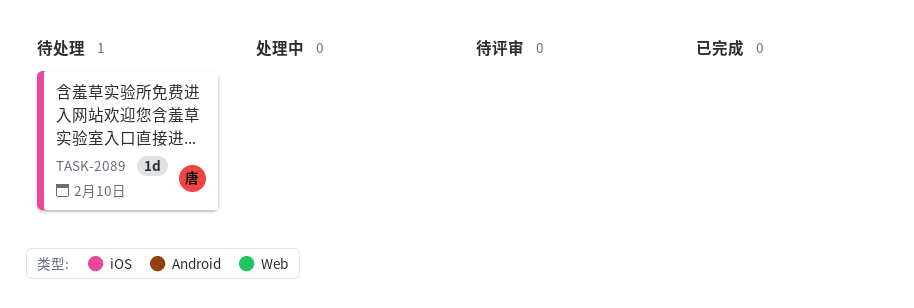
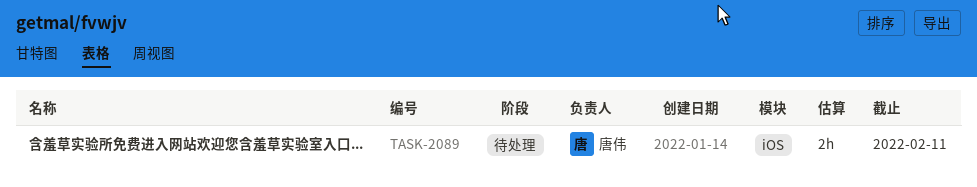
TASK-2089, estimate: 1d -> 2h
TASK-2089, due: Feb 10 -> Feb 11

